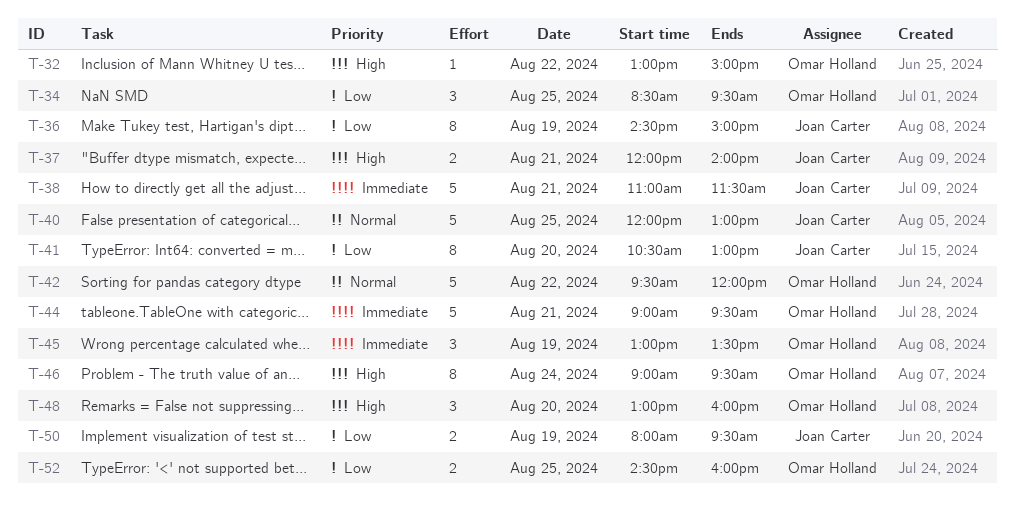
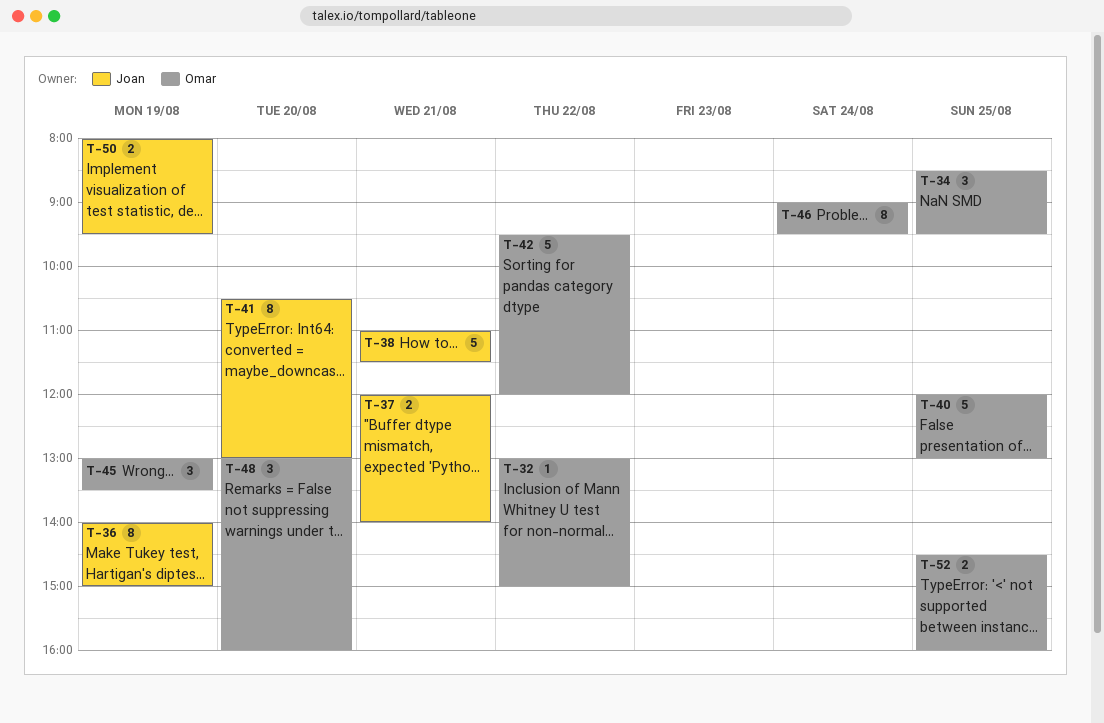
T-36, begins: 14:30 -> 14:00
T-40, owner: Joan Carter -> Omar Holland
T-44: present -> none

